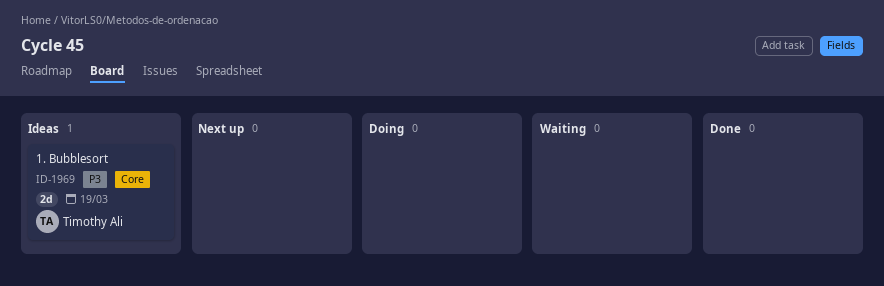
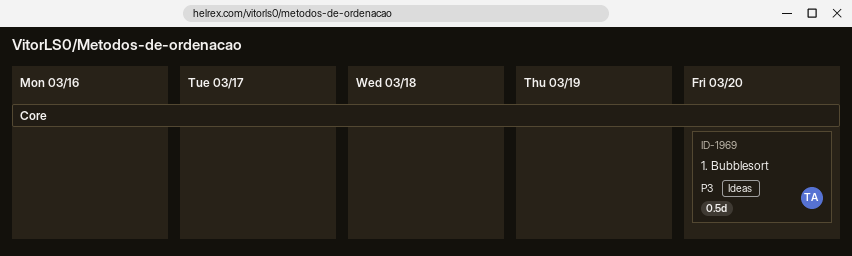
ID-1969, estimate: 2d -> 0.5d
ID-1969, due: Mar 19 -> Mar 20

